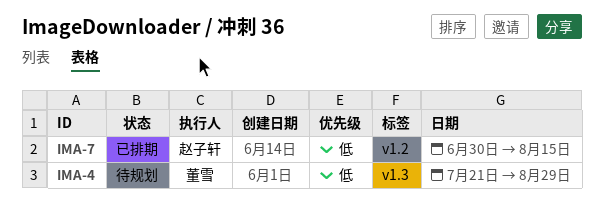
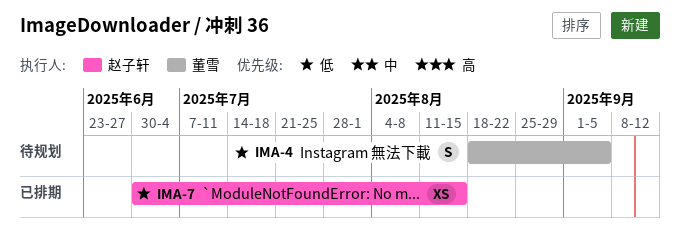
IMA-4, start: Jul 21 -> Aug 18
IMA-4, due: Aug 29 -> Sep 5

